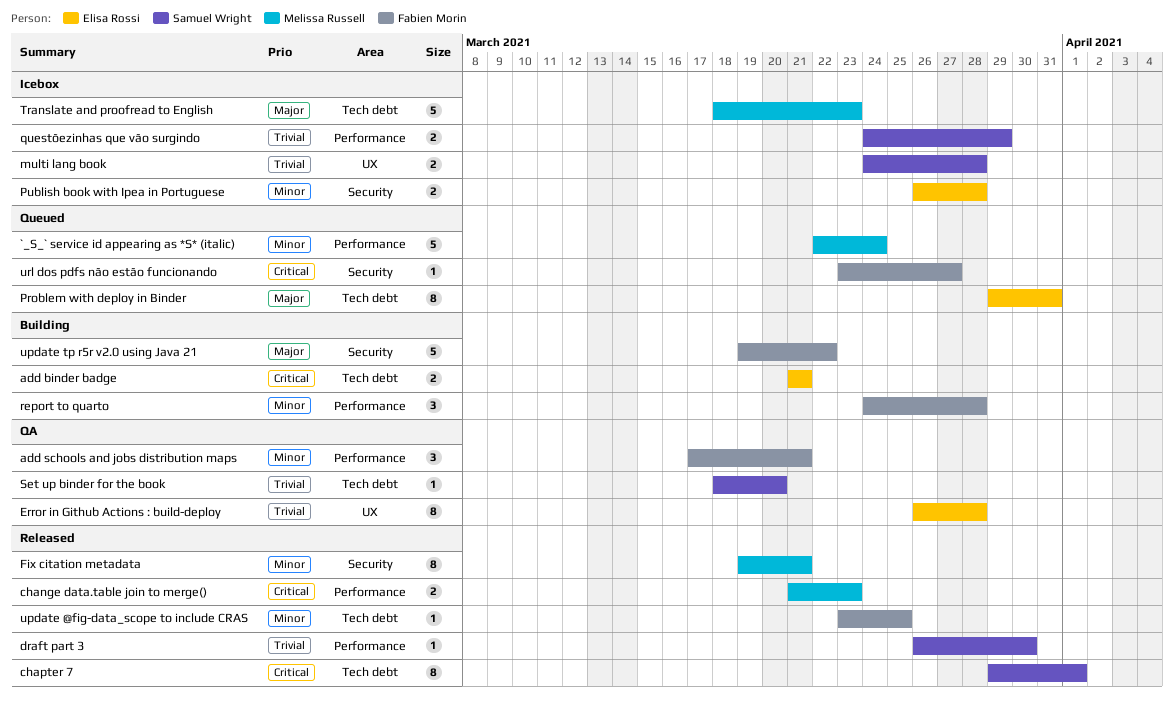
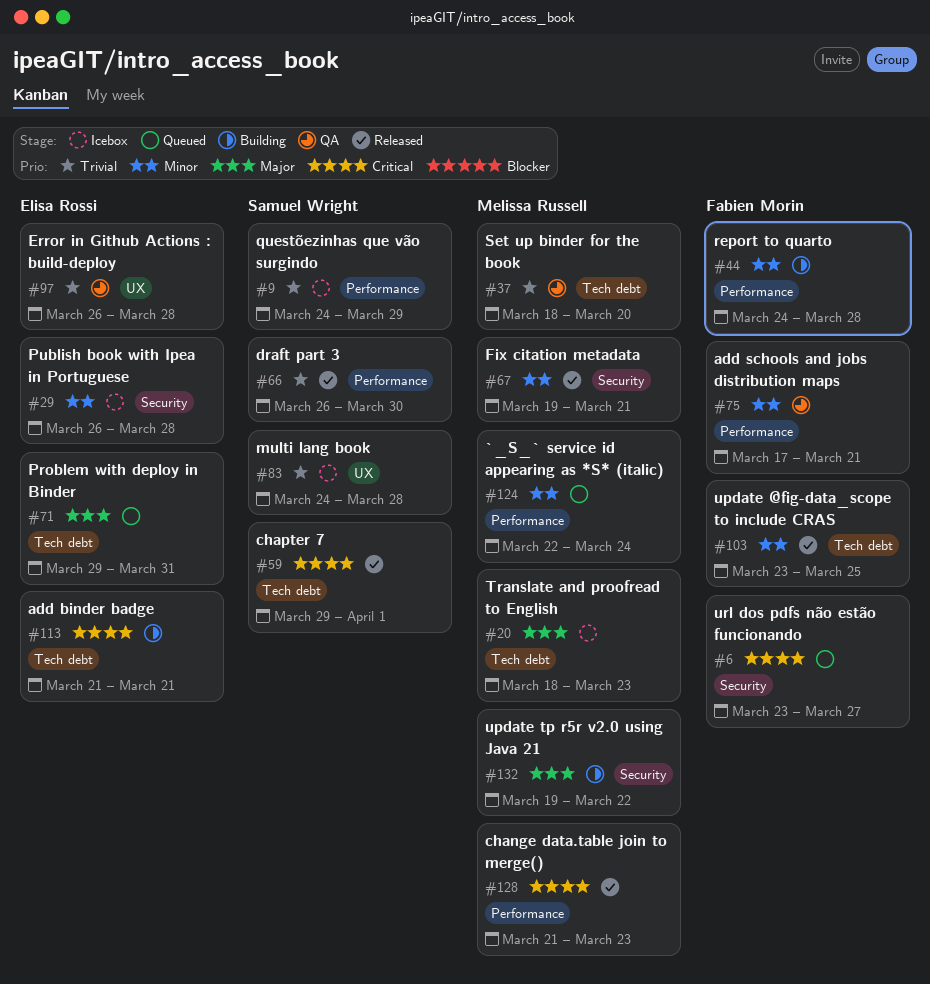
Set up binder for the book, owner: Samuel Wright -> Melissa Russell
update tp r5r v2.0 using Java 21, owner: Fabien Morin -> Melissa Russell

